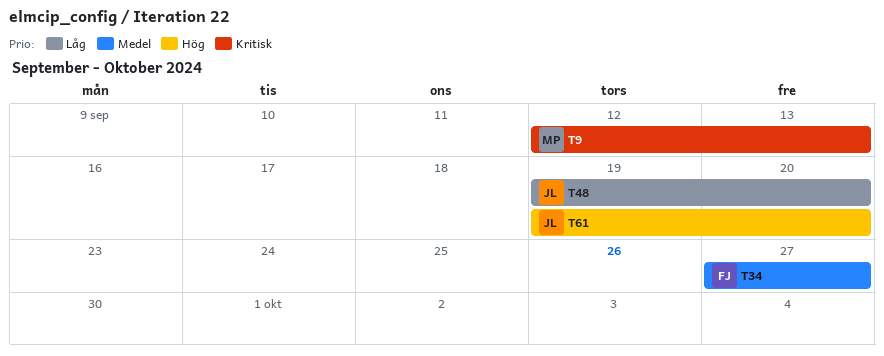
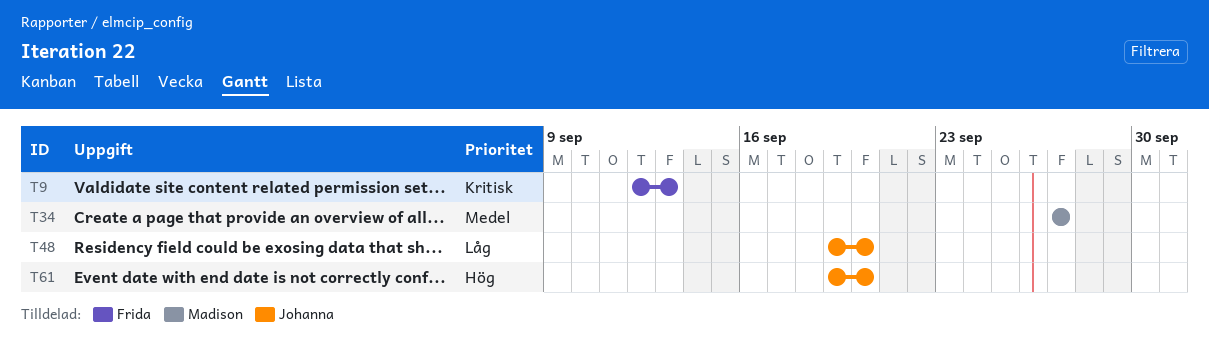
T9, owner: Madison -> Frida
T34, owner: Frida -> Madison

